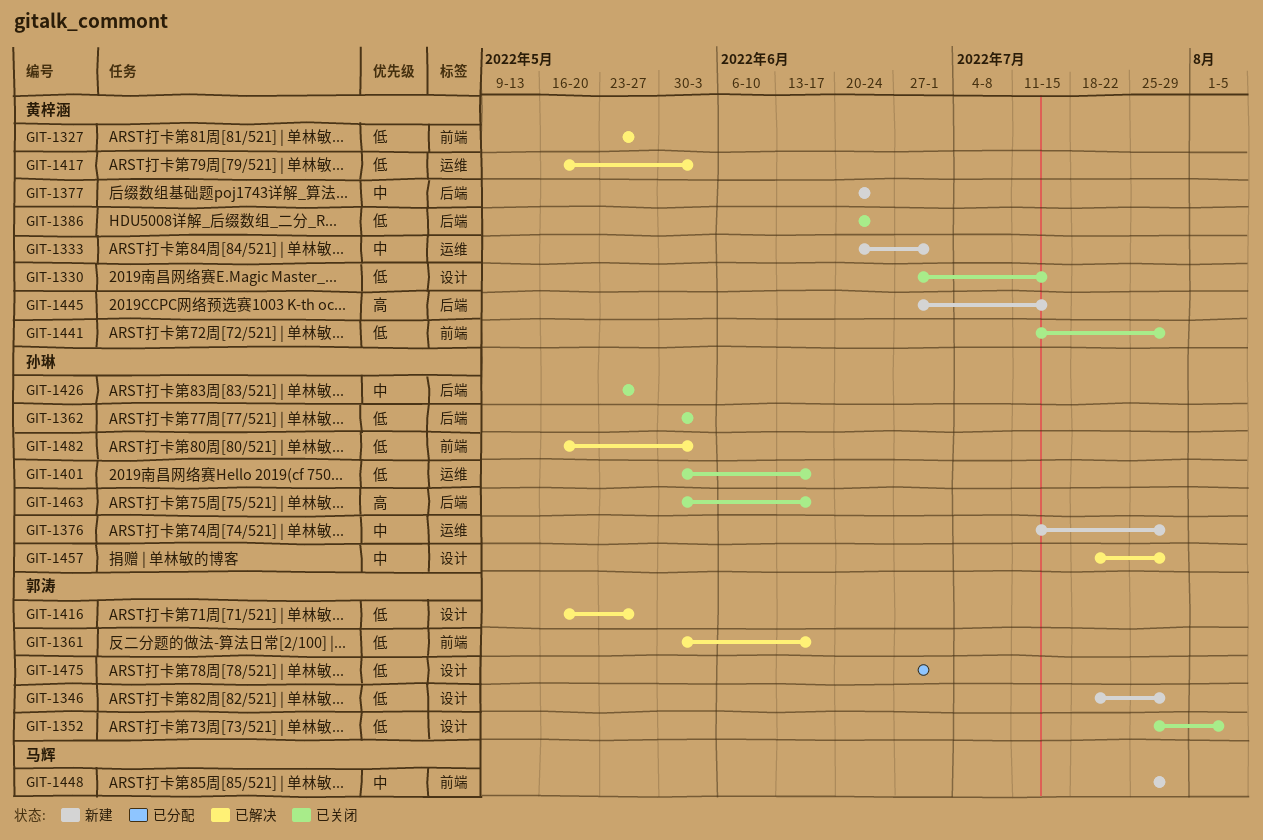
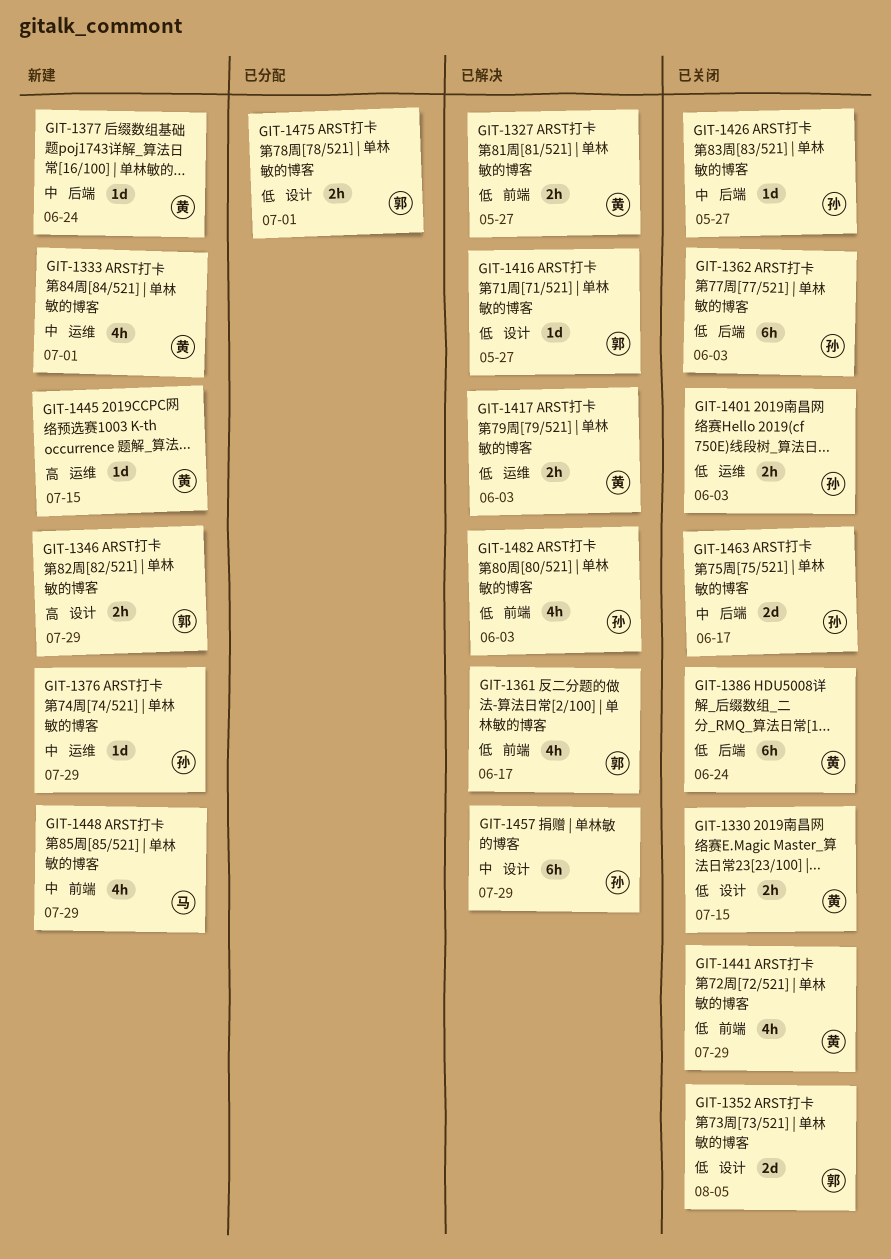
GIT-1346, priority: 低 -> 高
GIT-1401, due: Jun 17 -> Jun 3
GIT-1445, label: 后端 -> 运维
GIT-1463, priority: 高 -> 中

